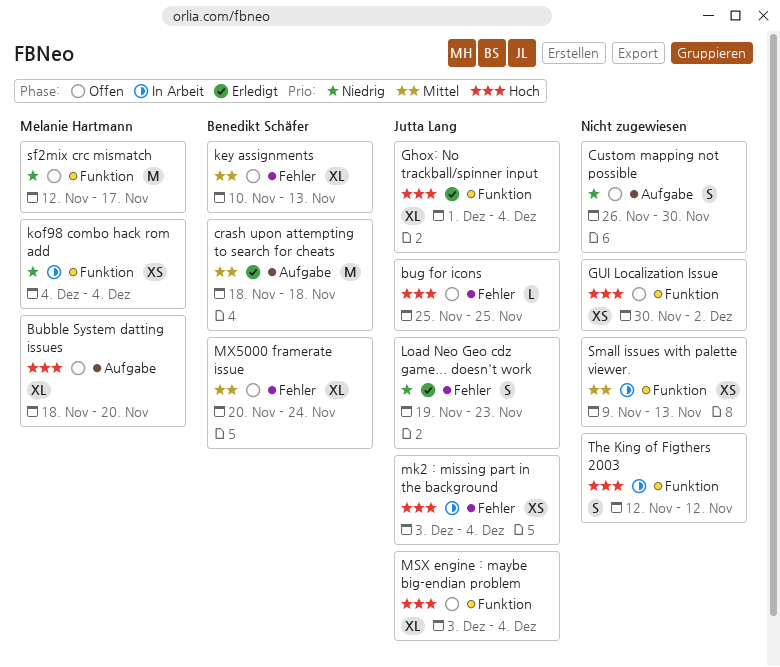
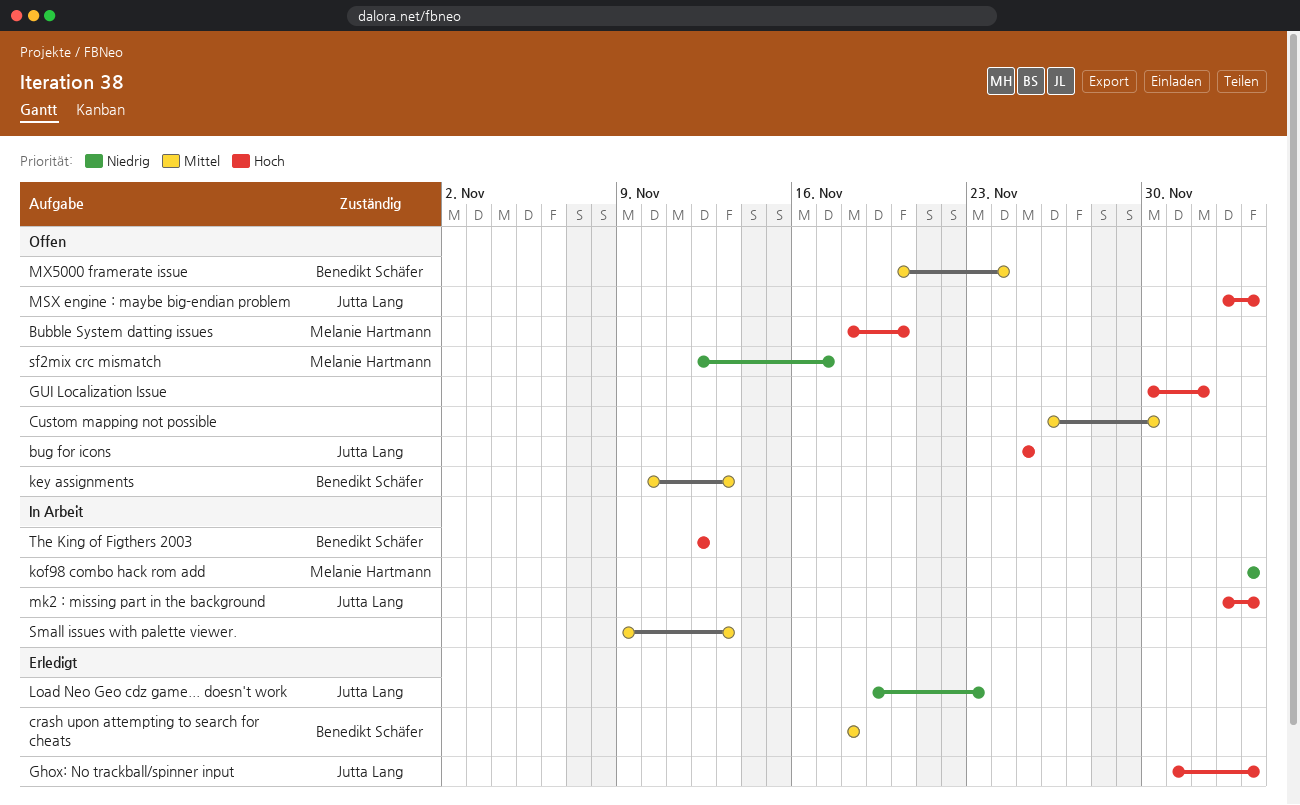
Custom mapping not possible, priority: Niedrig -> Mittel
The King of Figthers 2003, owner: none -> Benedikt Schäfer

